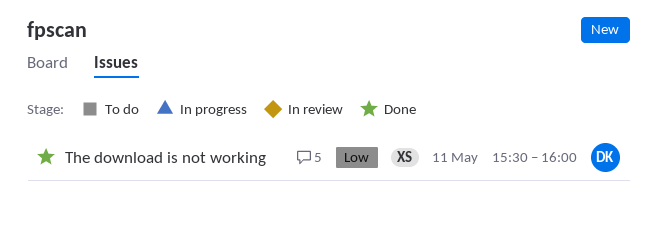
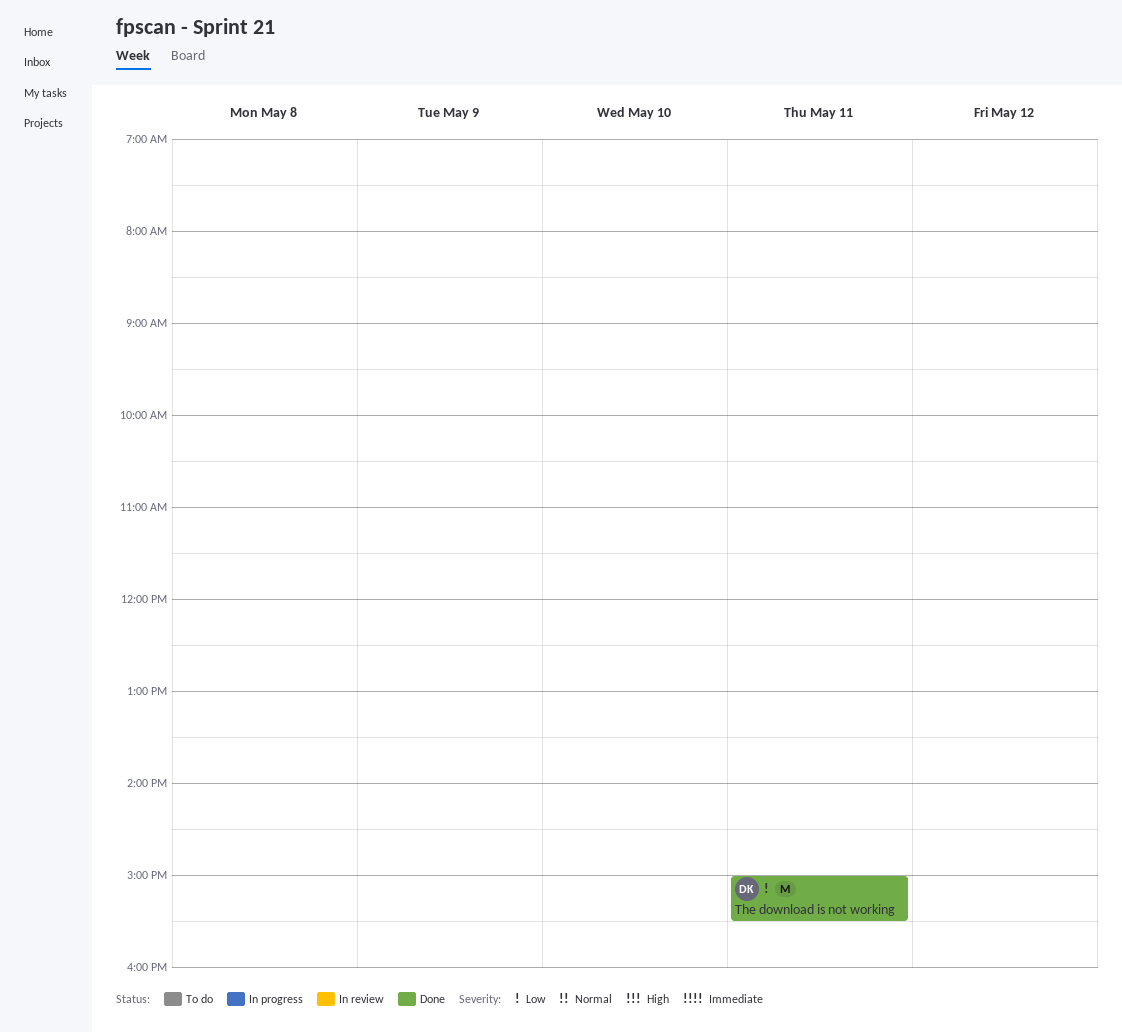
The download is not working, estimate: XS -> M
The download is not working, begins: 15:30 -> 15:00
The download is not working, ends: 16:00 -> 15:30

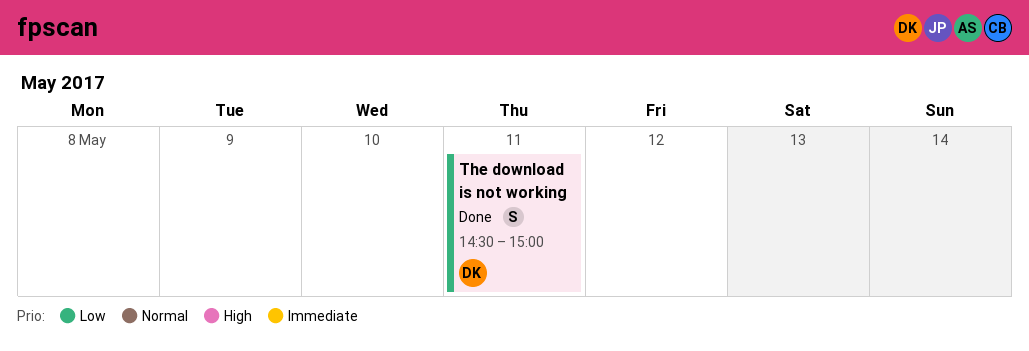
The download is not working, estimate: M -> S
The download is not working, begins: 15:00 -> 14:30
The download is not working, ends: 15:30 -> 15:00

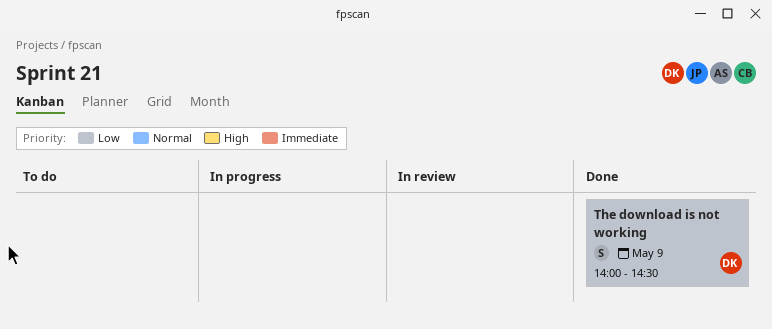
The download is not working, day: May 11 -> May 9
The download is not working, begins: 14:30 -> 14:00
The download is not working, ends: 15:00 -> 14:30

